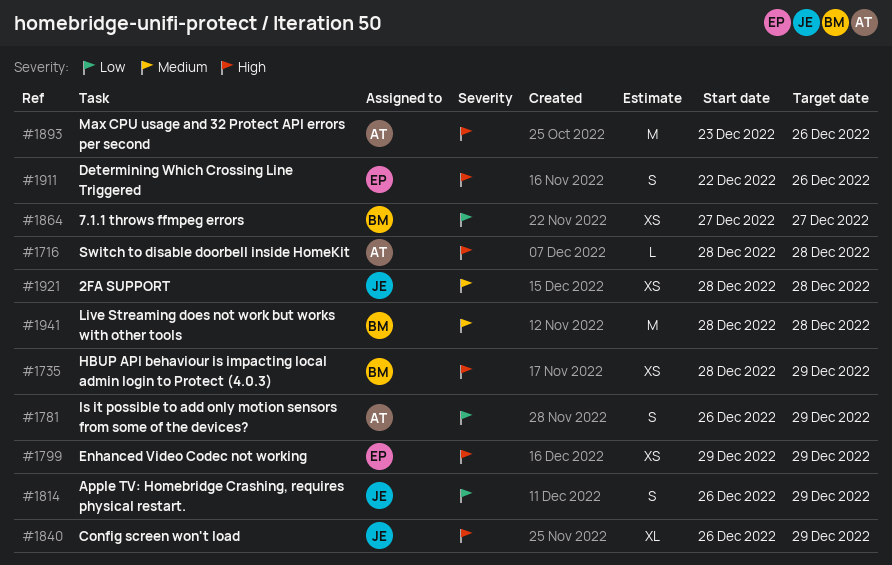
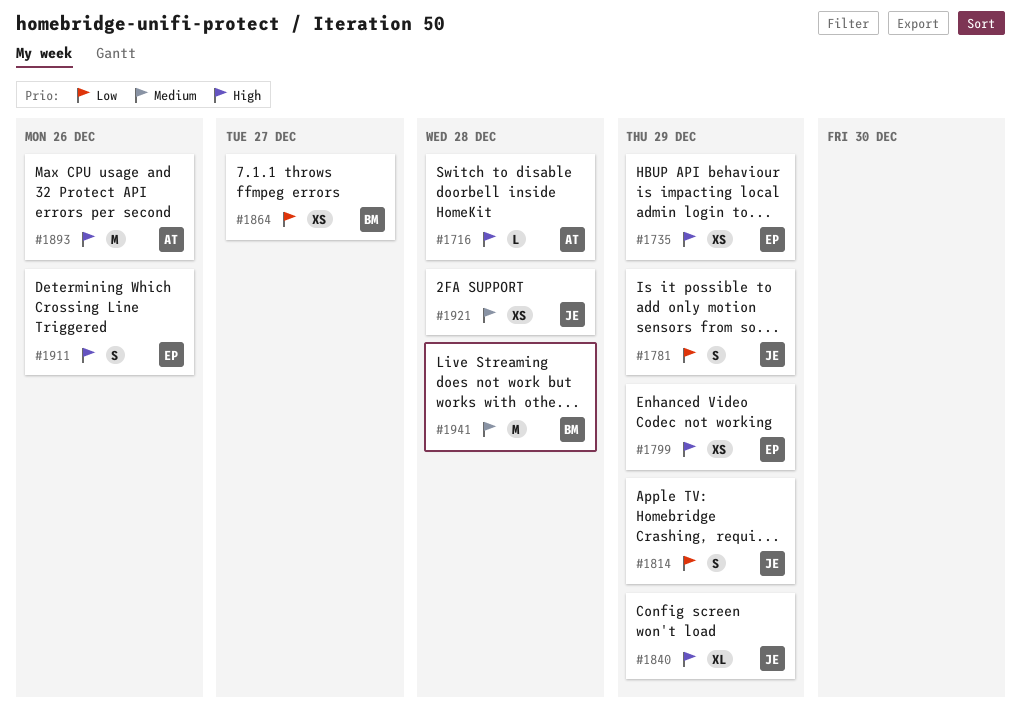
#1735, owner: BM -> EP
#1781, owner: AT -> JE

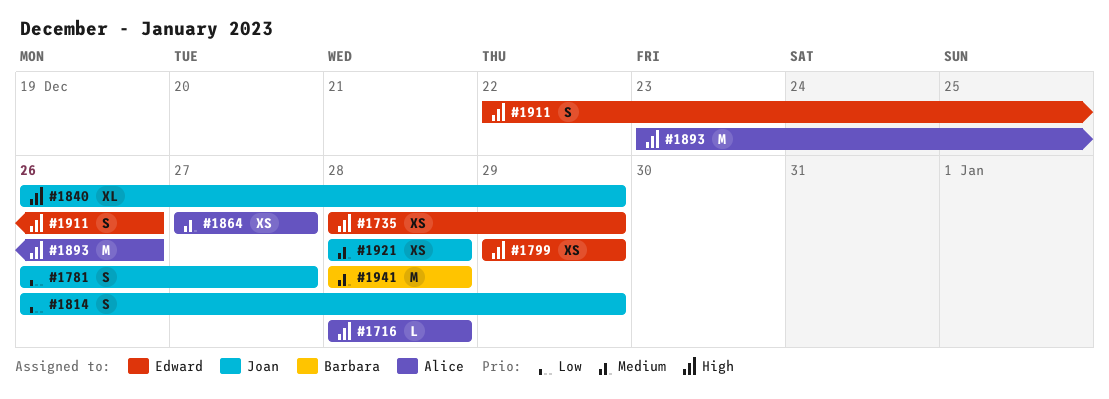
#1781, due: Dec 29 -> Dec 27
#1864, owner: Barbara -> Alice
#1864, priority: Low -> Medium

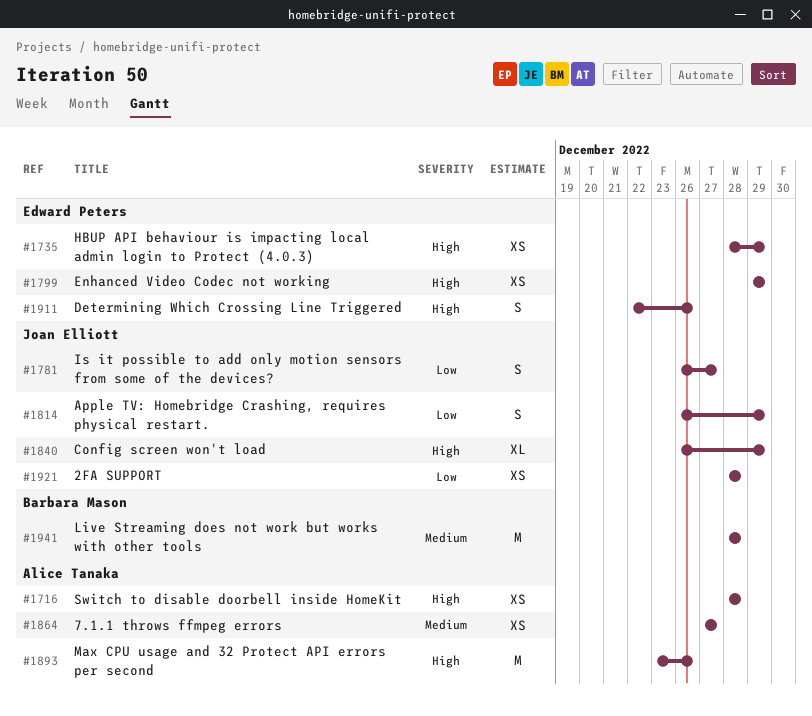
#1716, estimate: L -> XS
#1921, priority: Medium -> Low

